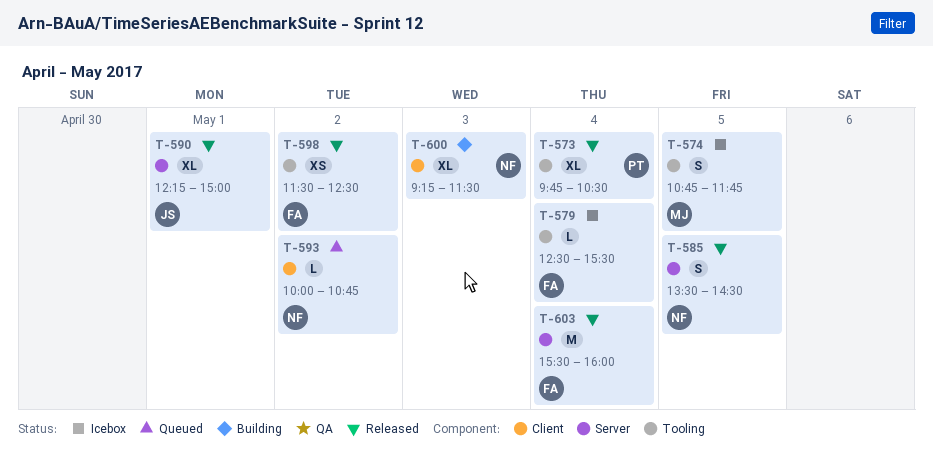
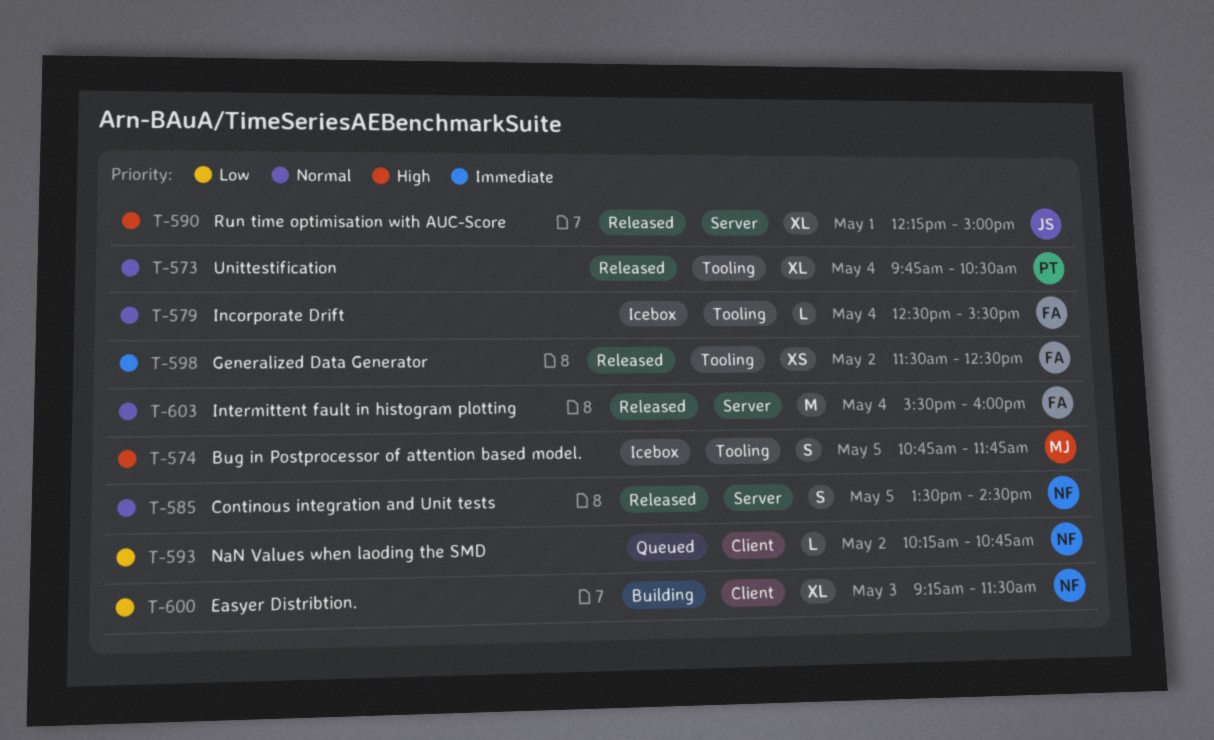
T-593, begins: 10:00 -> 10:15

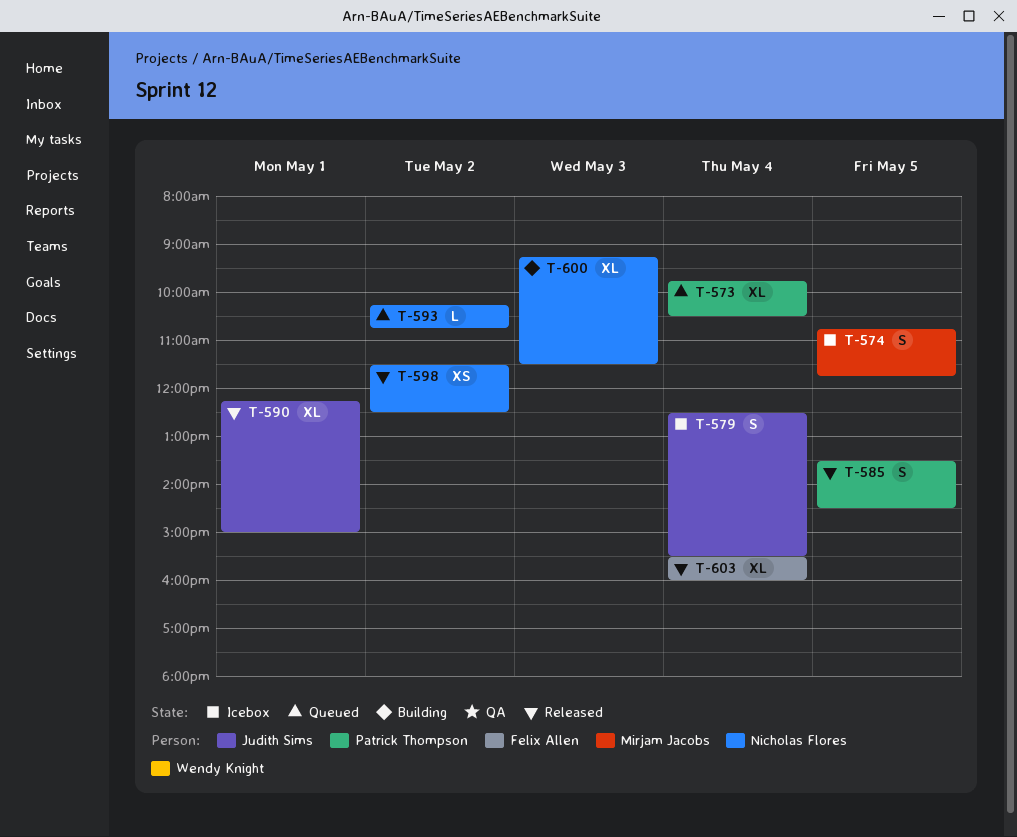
T-573, status: Released -> Queued
T-579, owner: Felix Allen -> Judith Sims
T-579, estimate: L -> S
T-585, owner: Nicholas Flores -> Patrick Thompson
T-598, owner: Felix Allen -> Nicholas Flores
T-603, estimate: M -> XL

